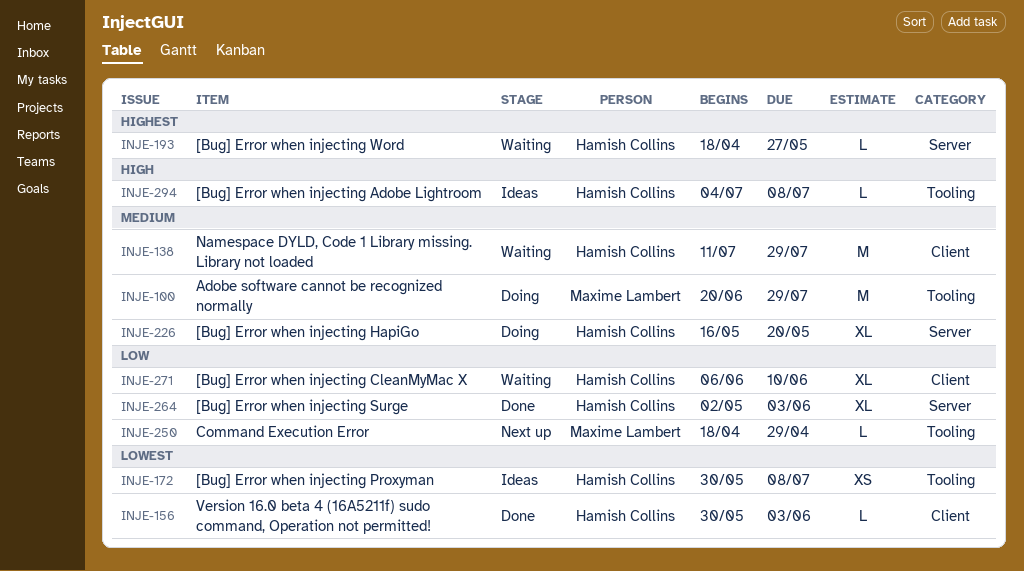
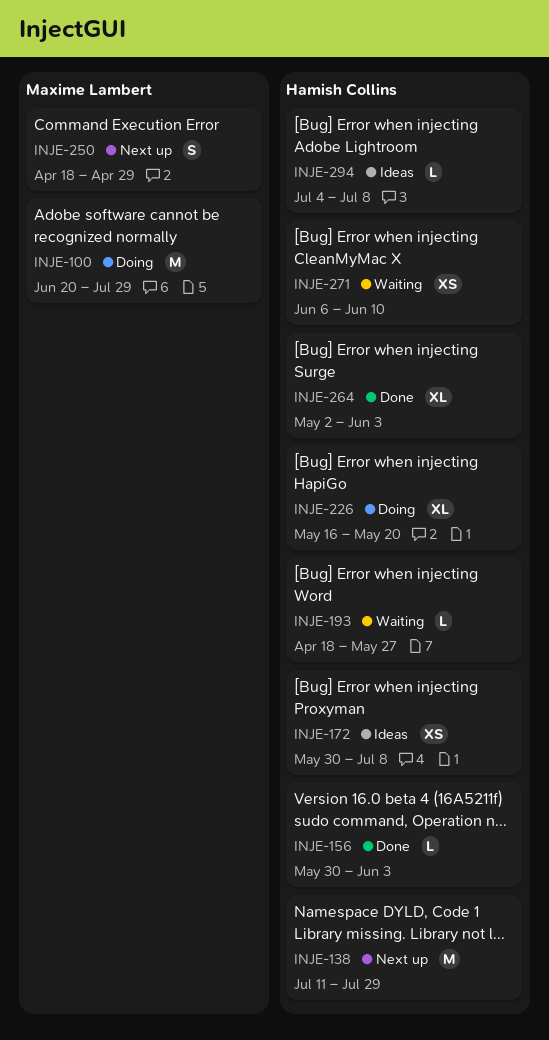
INJE-138, status: Waiting -> Next up
INJE-250, estimate: L -> S
INJE-271, estimate: XL -> XS

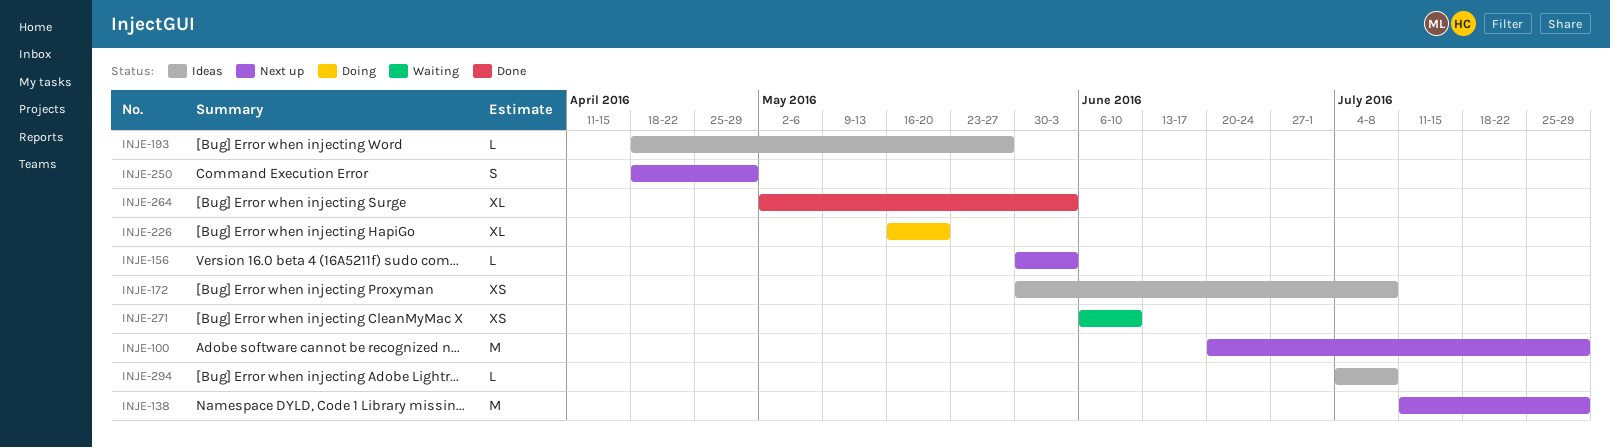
INJE-100, status: Doing -> Next up
INJE-156, status: Done -> Next up
INJE-193, status: Waiting -> Ideas

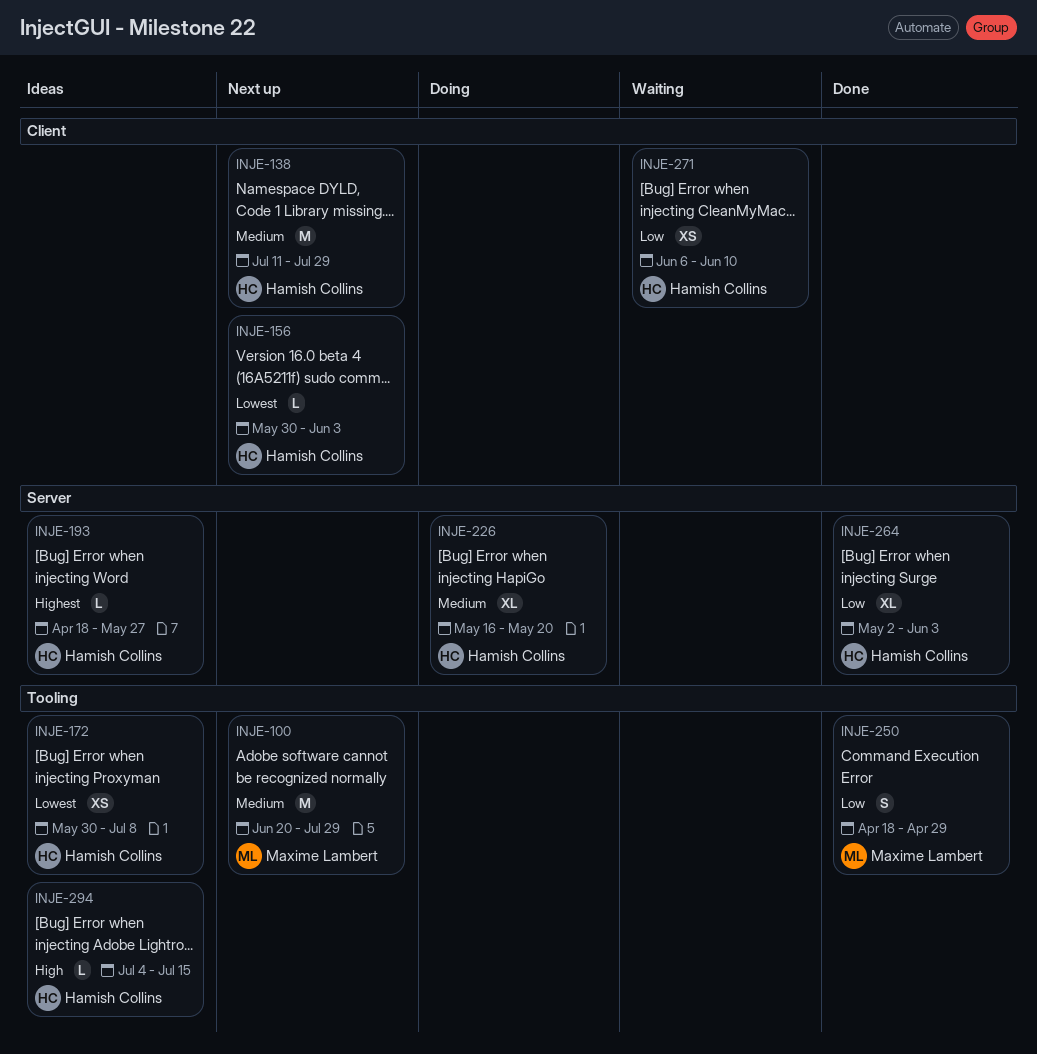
INJE-250, status: Next up -> Done
INJE-294, due: Jul 8 -> Jul 15

